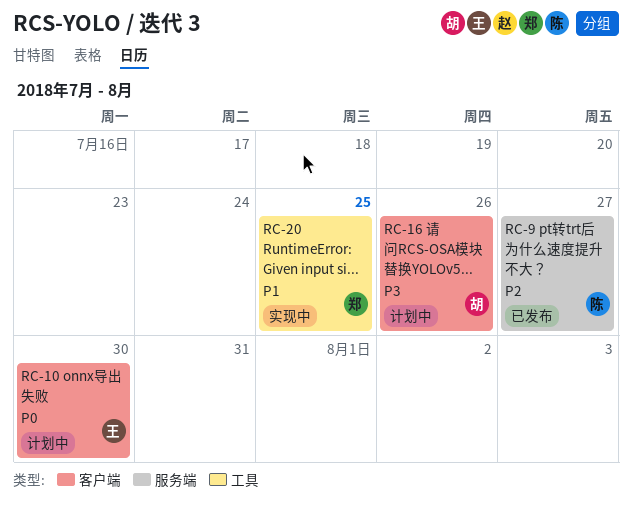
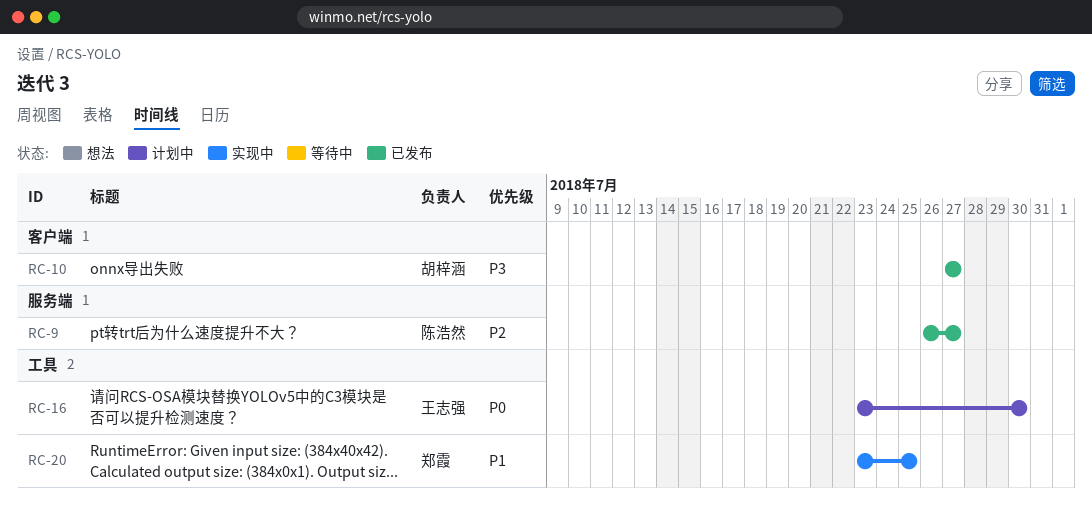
RC-10, status: 计划中 -> 已发布
RC-10, owner: 王志强 -> 胡梓涵
RC-10, priority: P0 -> P3
RC-10, due: Jul 30 -> Jul 27
RC-16, owner: 胡梓涵 -> 王志强
RC-16, priority: P3 -> P0
RC-16, label: 客户端 -> 工具
RC-16, due: Jul 26 -> Jul 30

